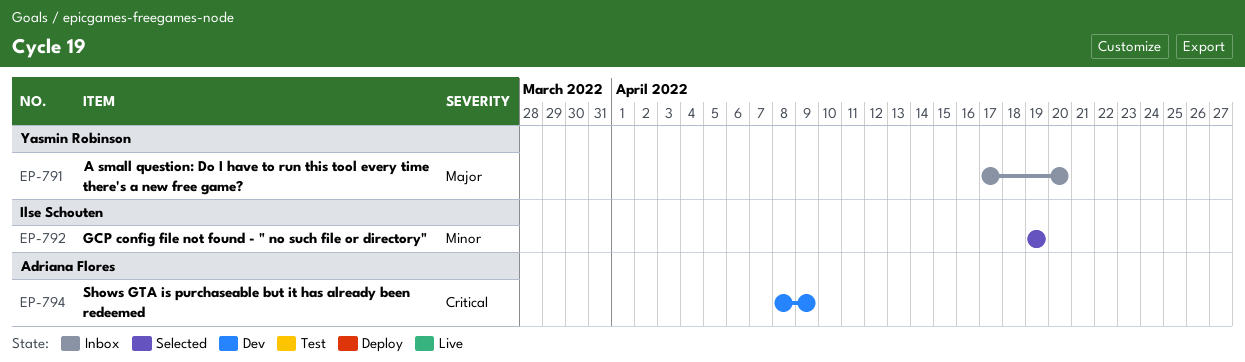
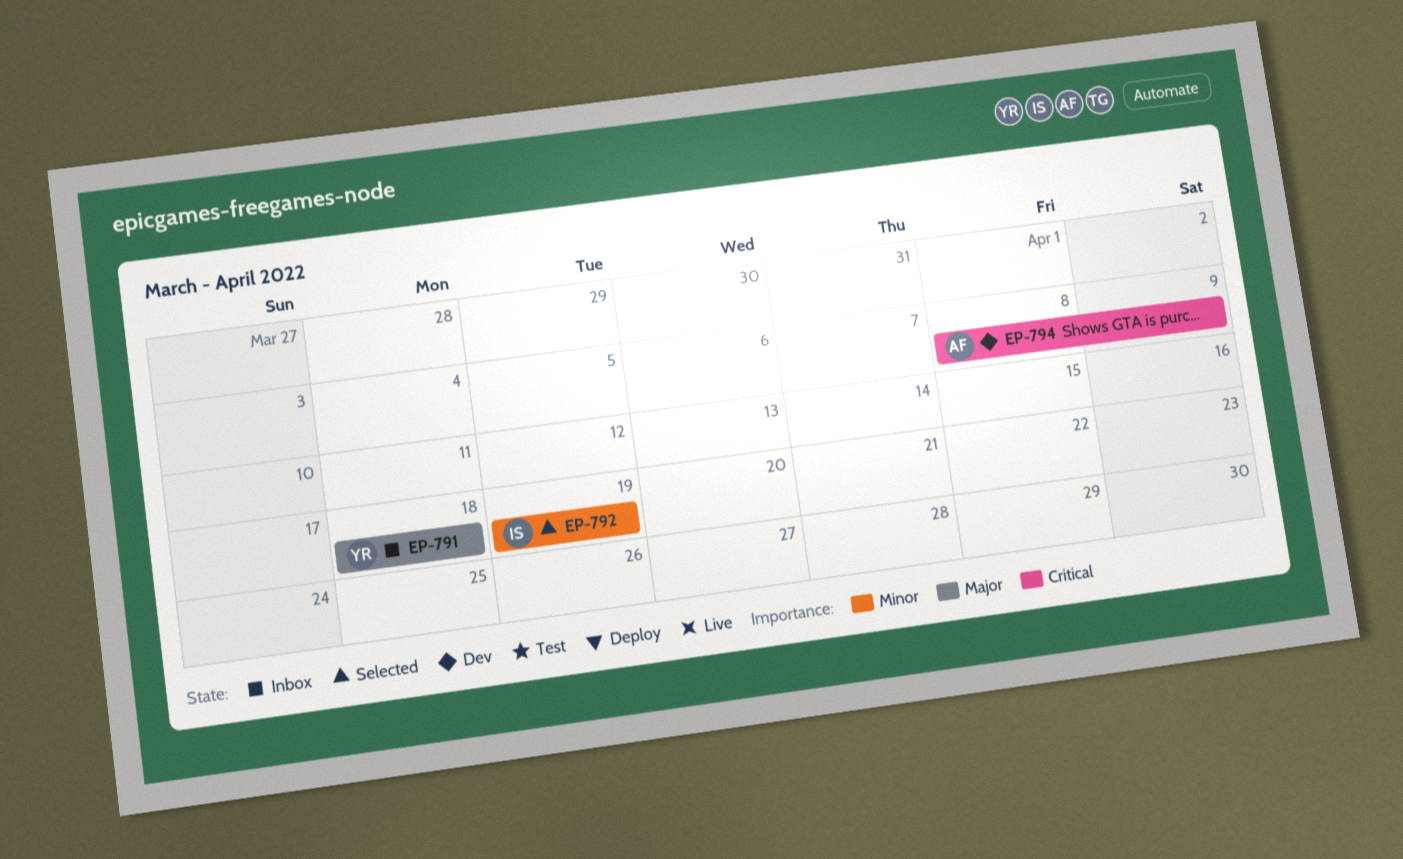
EP-791, start: Apr 17 -> Apr 18
EP-791, due: Apr 20 -> Apr 18

